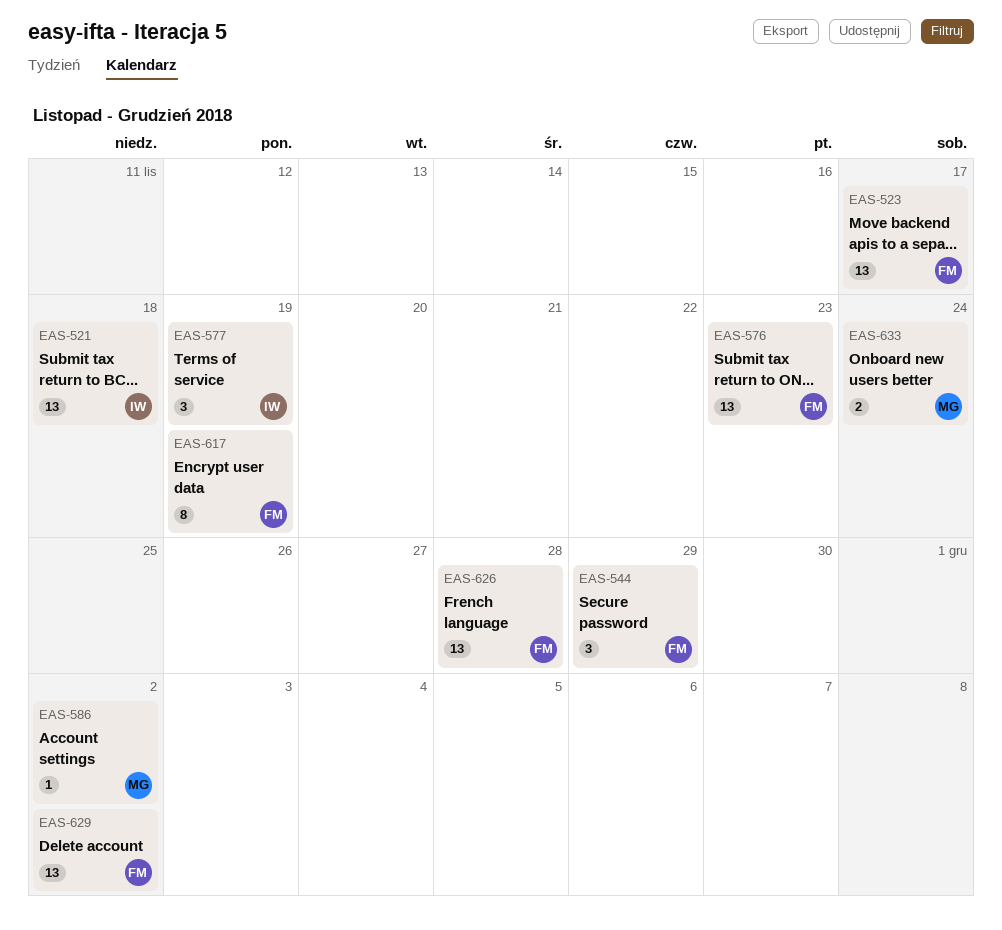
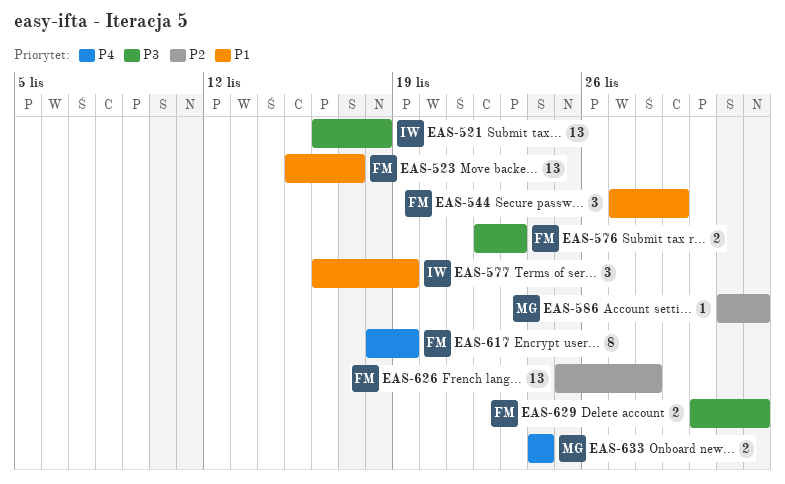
EAS-576, estimate: 13 -> 2
EAS-629, estimate: 13 -> 2

